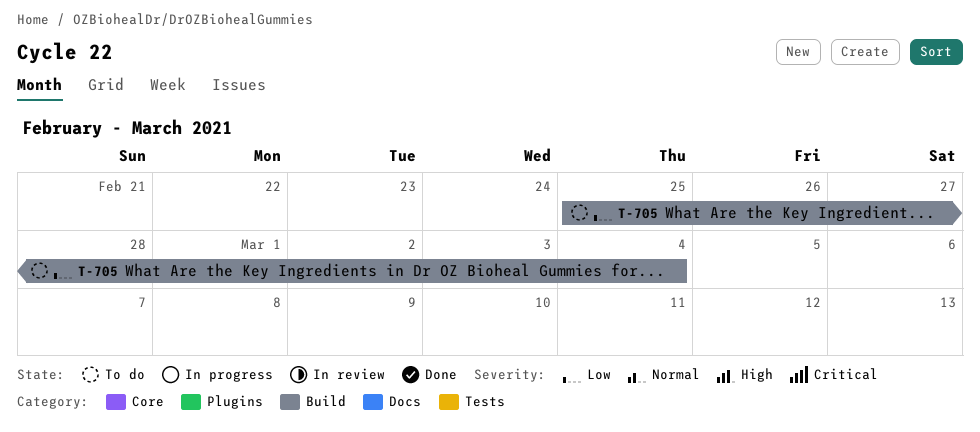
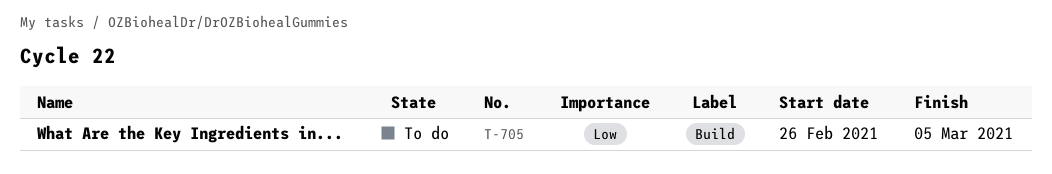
T-705, start: Feb 25 -> Feb 26
T-705, due: Mar 4 -> Mar 5

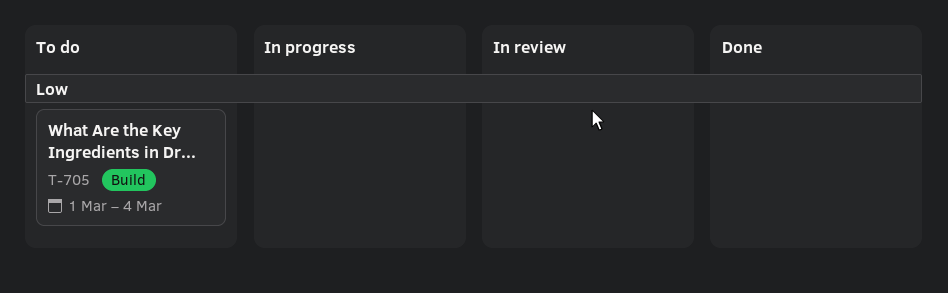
T-705, start: Feb 26 -> Mar 1
T-705, due: Mar 5 -> Mar 4

